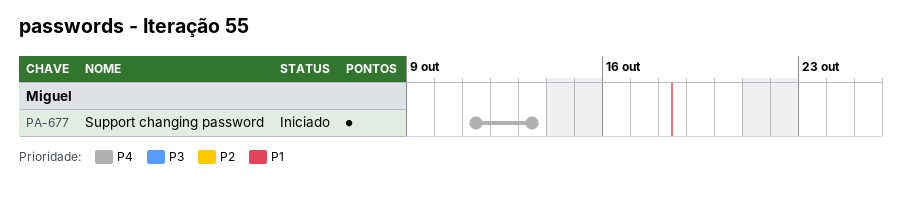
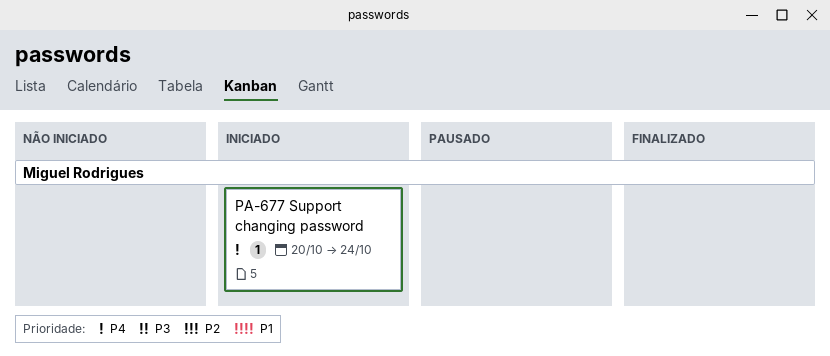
PA-677, start: Oct 11 -> Oct 20
PA-677, due: Oct 13 -> Oct 24

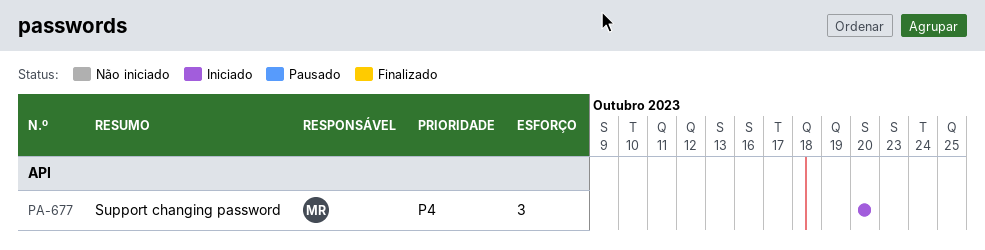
PA-677, estimate: 1 -> 3
PA-677, due: Oct 24 -> Oct 20

